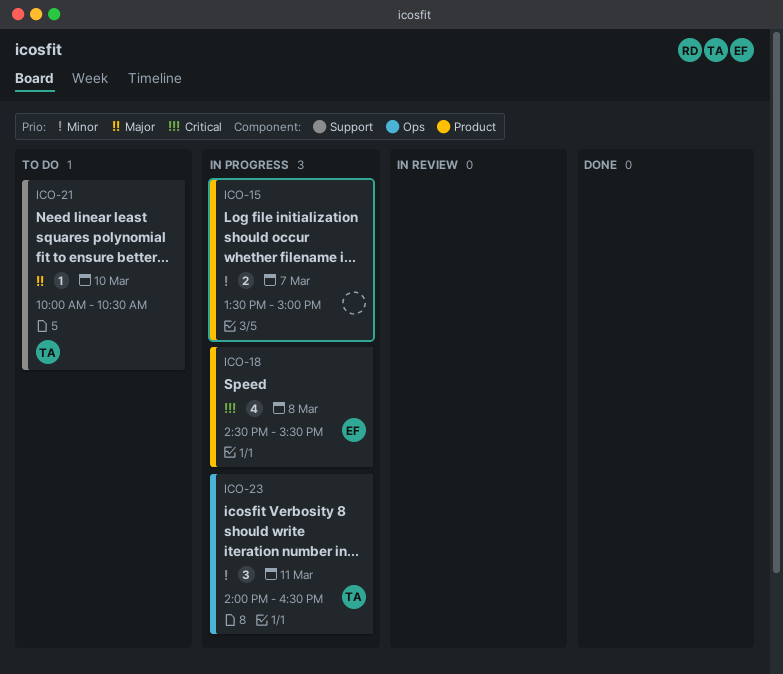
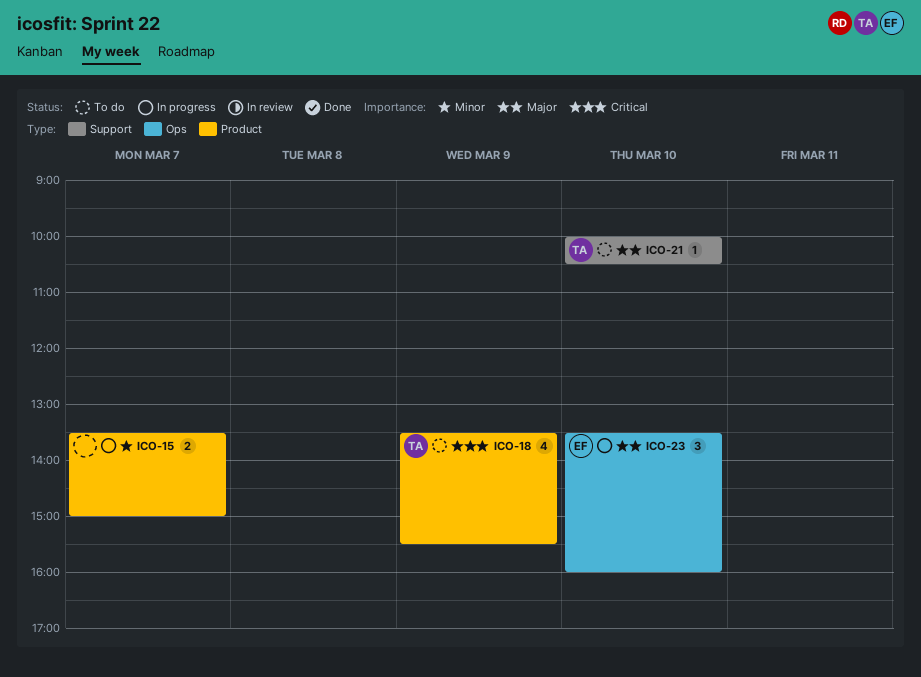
ICO-18, status: In progress -> To do
ICO-18, owner: EF -> TA
ICO-18, day: Mar 8 -> Mar 9
ICO-18, begins: 14:30 -> 13:30
ICO-23, owner: TA -> EF
ICO-23, priority: Minor -> Major
ICO-23, day: Mar 11 -> Mar 10
ICO-23, begins: 14:00 -> 13:30
ICO-23, ends: 16:30 -> 16:00

